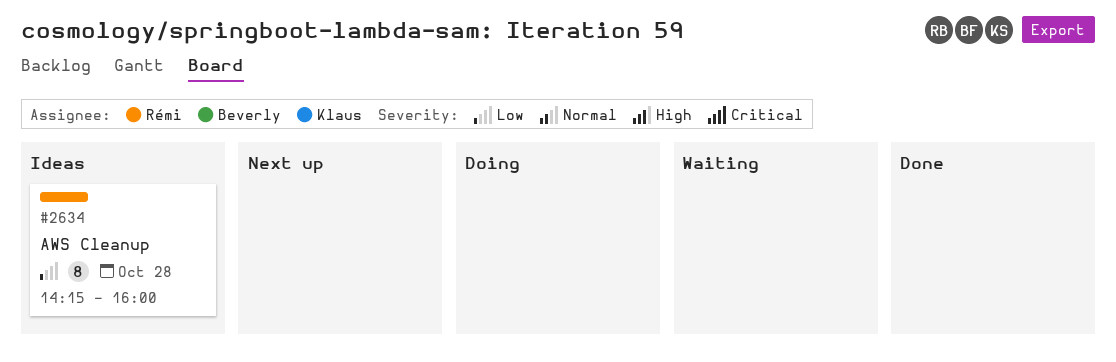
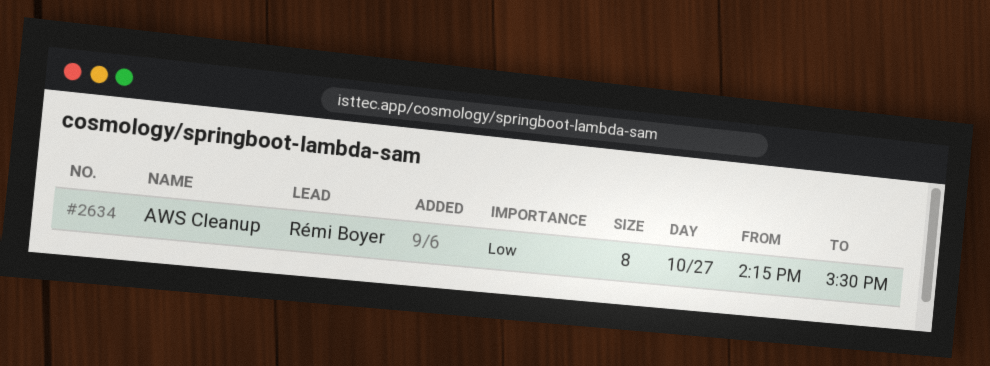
#2634, day: Oct 28 -> Oct 27
#2634, ends: 16:00 -> 15:30

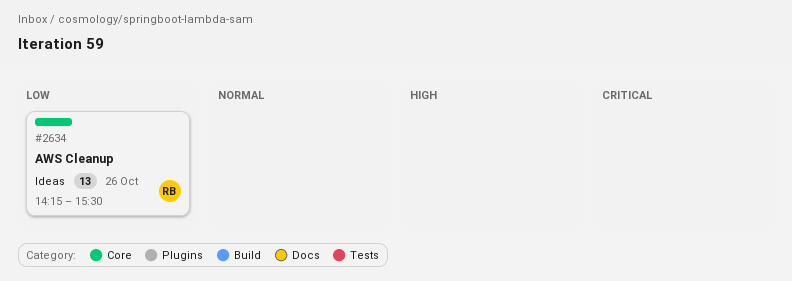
#2634, estimate: 8 -> 13
#2634, day: Oct 27 -> Oct 26

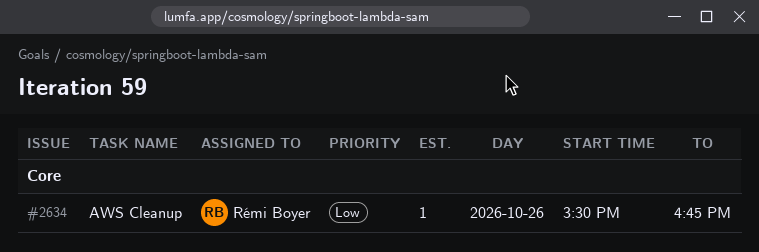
#2634, estimate: 13 -> 1
#2634, begins: 14:15 -> 15:30
#2634, ends: 15:30 -> 16:45

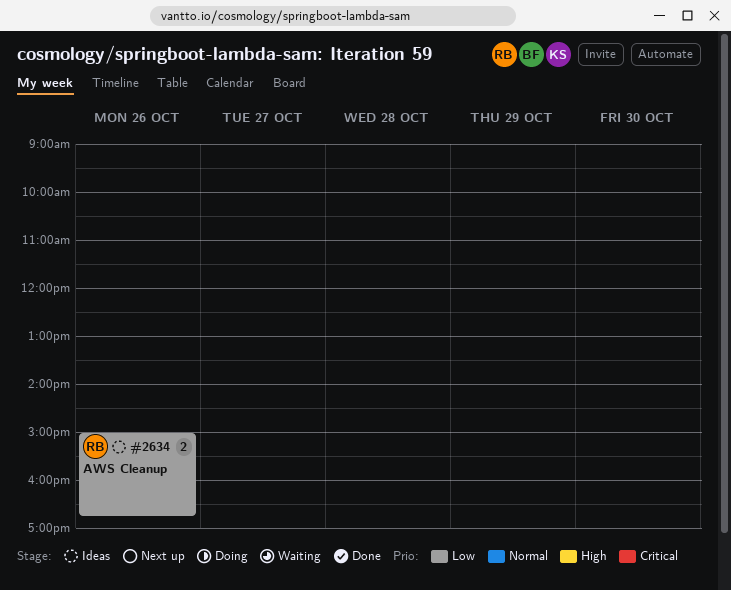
#2634, estimate: 1 -> 2
#2634, begins: 15:30 -> 15:00

